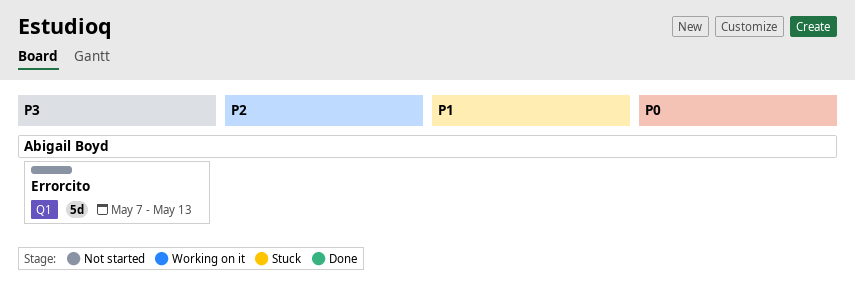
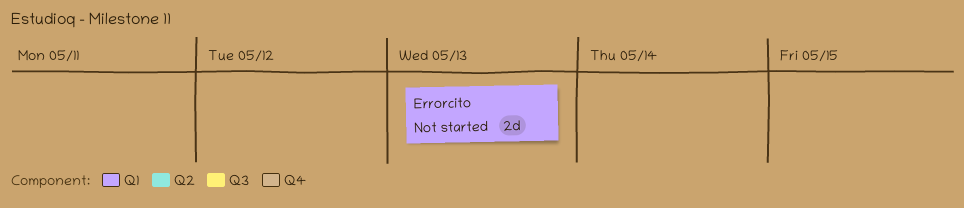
Errorcito, estimate: 5d -> 2d

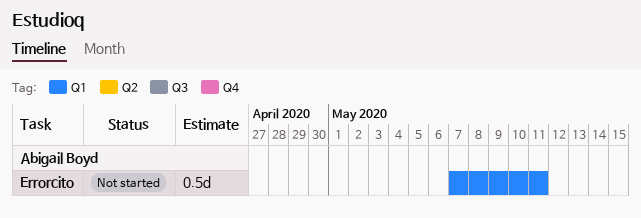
Errorcito, estimate: 2d -> 0.5d
Errorcito, due: May 13 -> May 11

